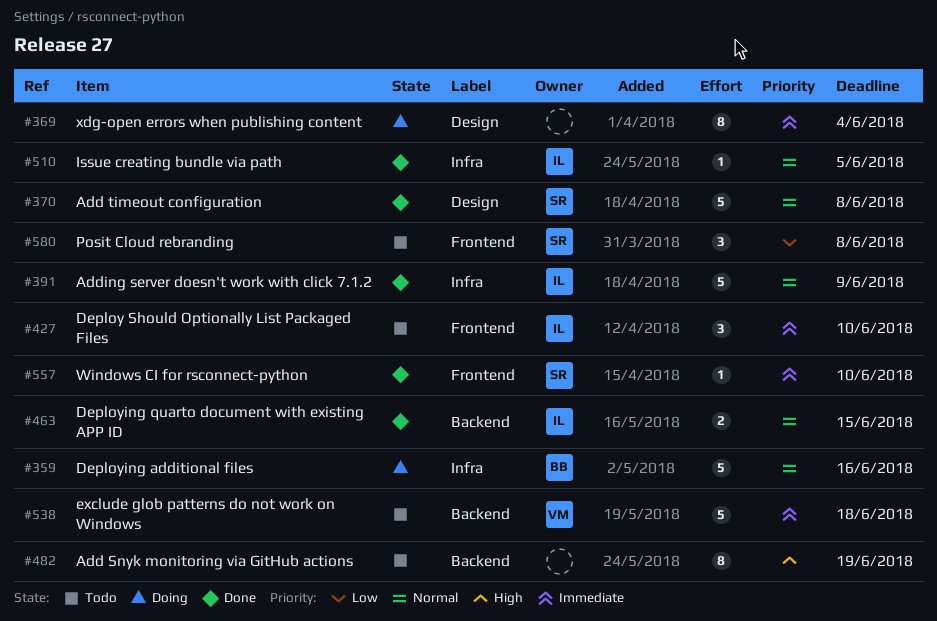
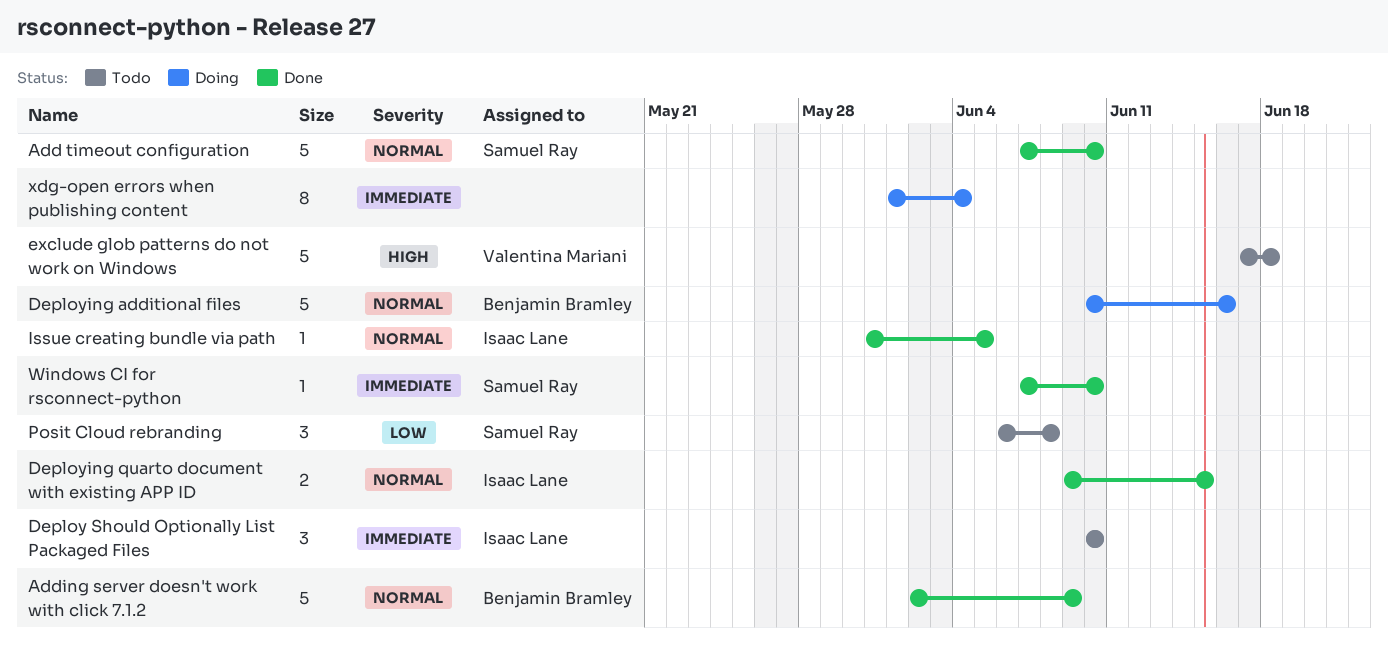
Add Snyk monitoring via GitHub actions: present -> none
Add timeout configuration, due: Jun 8 -> Jun 10
Adding server doesn't work with click 7.1.2, owner: Isaac Lane -> Benjamin Bramley
exclude glob patterns do not work on Windows, priority: Immediate -> High

